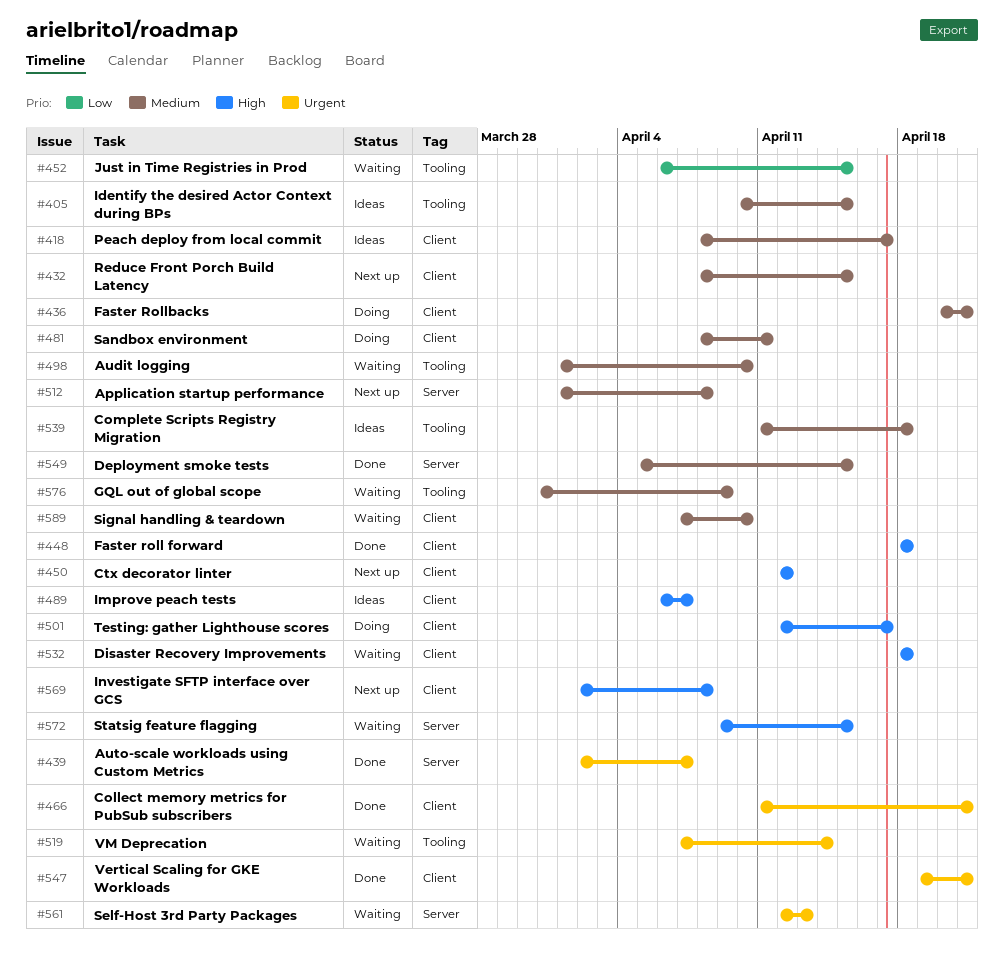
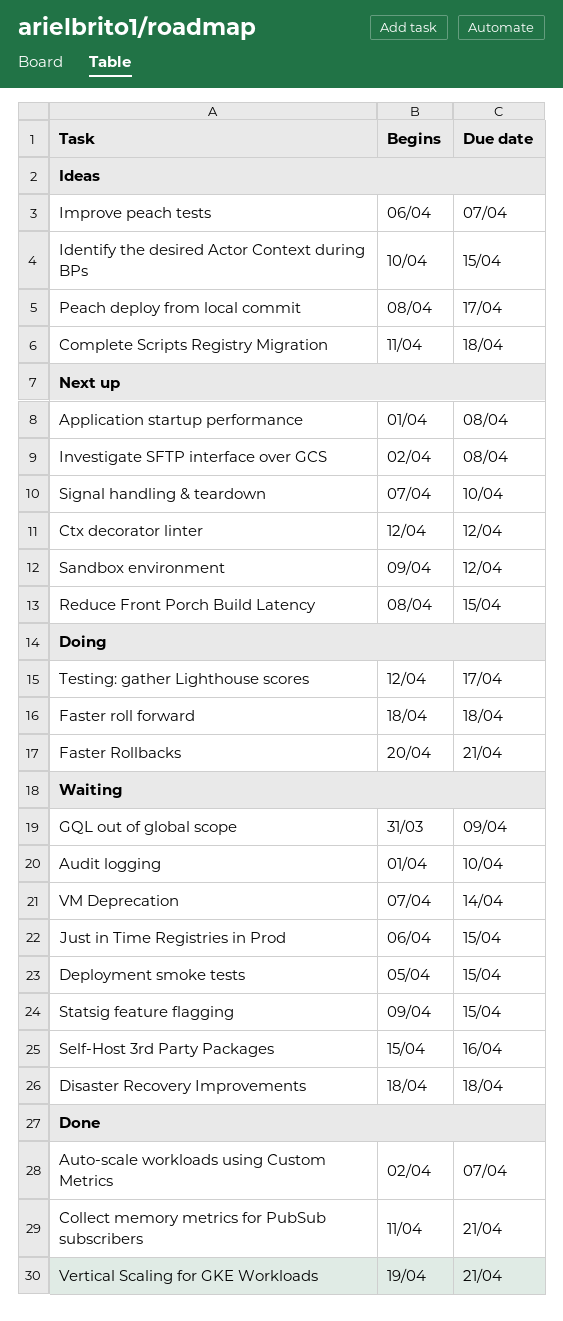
Deployment smoke tests, status: Done -> Waiting
Faster roll forward, status: Done -> Doing
Sandbox environment, status: Doing -> Next up
Sandbox environment, start: Apr 8 -> Apr 9
Sandbox environment, due: Apr 11 -> Apr 12
Self-Host 3rd Party Packages, start: Apr 12 -> Apr 15
Self-Host 3rd Party Packages, due: Apr 13 -> Apr 16
Signal handling & teardown, status: Waiting -> Next up

